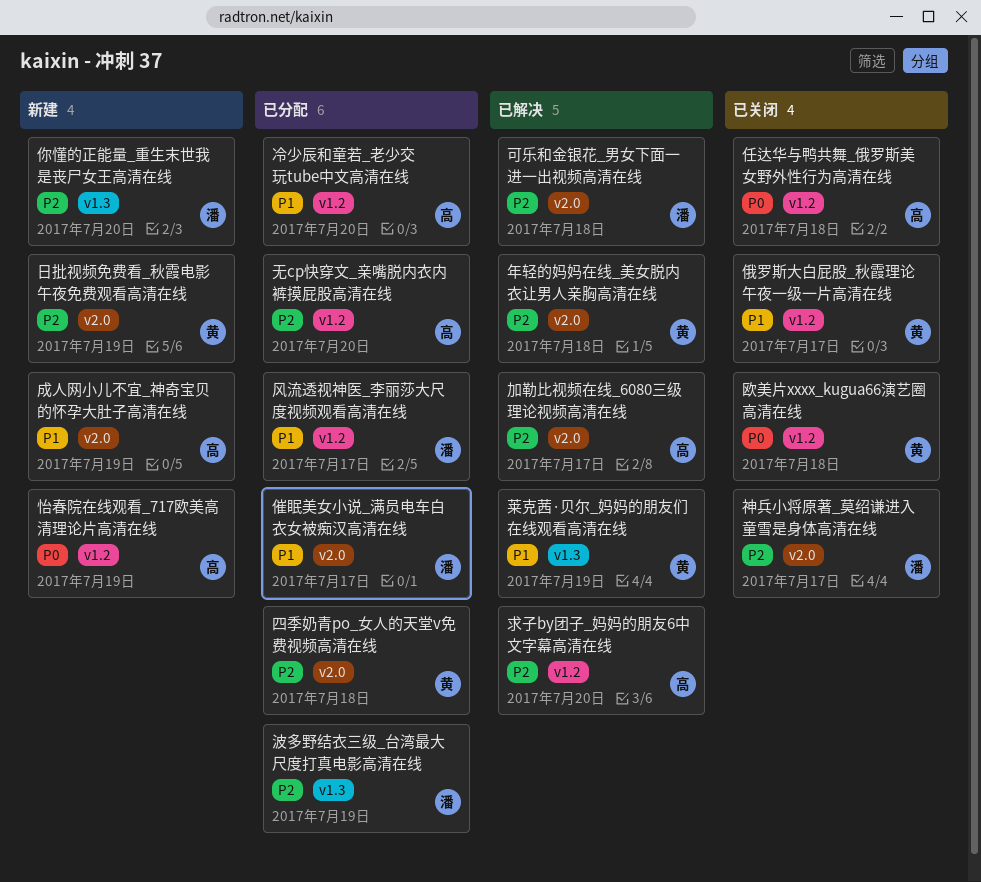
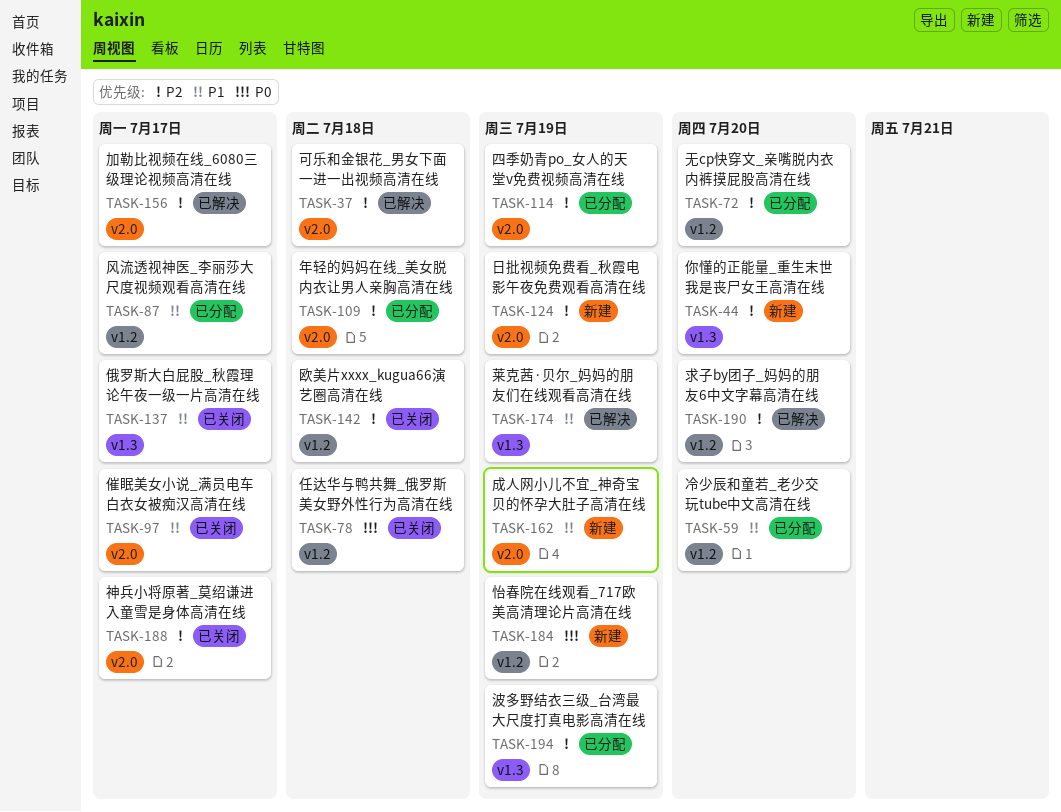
俄罗斯大白屁股_秋霞理论午夜一级一片高清在线, label: v1.2 -> v1.3
催眠美女小说_满员电车白衣女被痴汉高清在线, status: 已分配 -> 已关闭
四季奶青po_女人的天堂v免费视频高清在线, due: Jul 18 -> Jul 19
年轻的妈妈在线_美女脱内衣让男人亲胸高清在线, status: 已解决 -> 已分配
欧美片xxxx_kugua66演艺圈高清在线, priority: P0 -> P2

